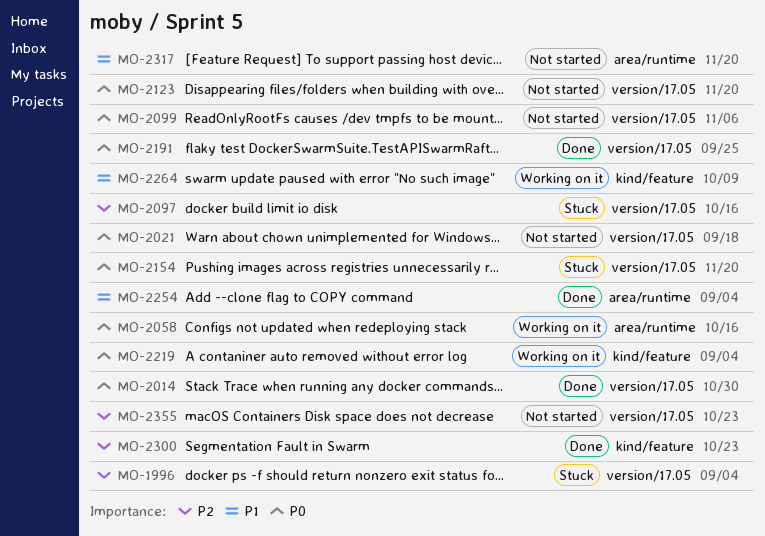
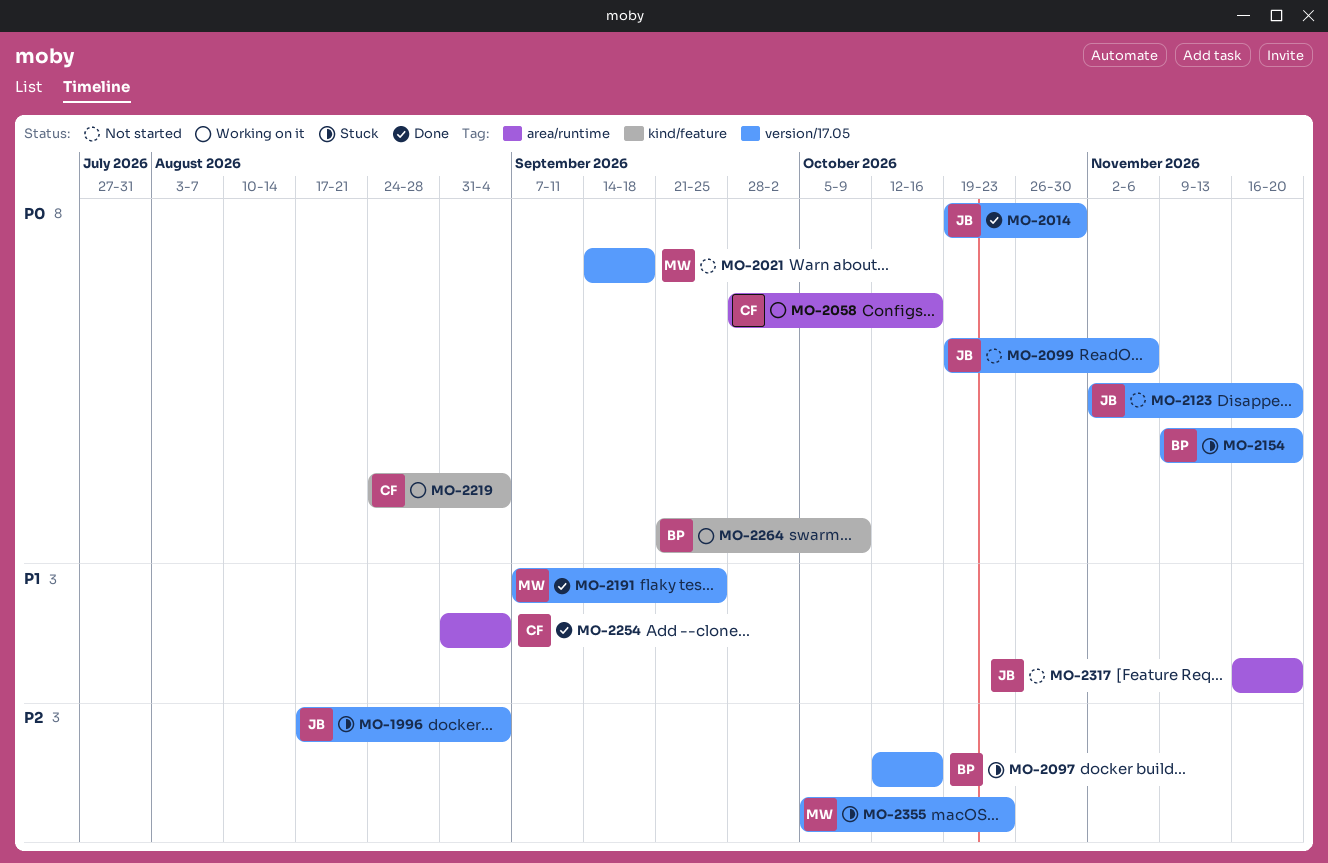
MO-2191, priority: P0 -> P1
MO-2264, priority: P1 -> P0
MO-2300: present -> none
MO-2355, status: Not started -> Stuck

